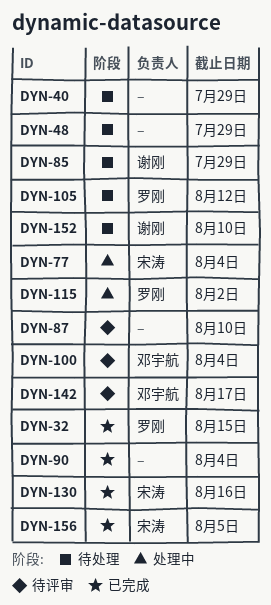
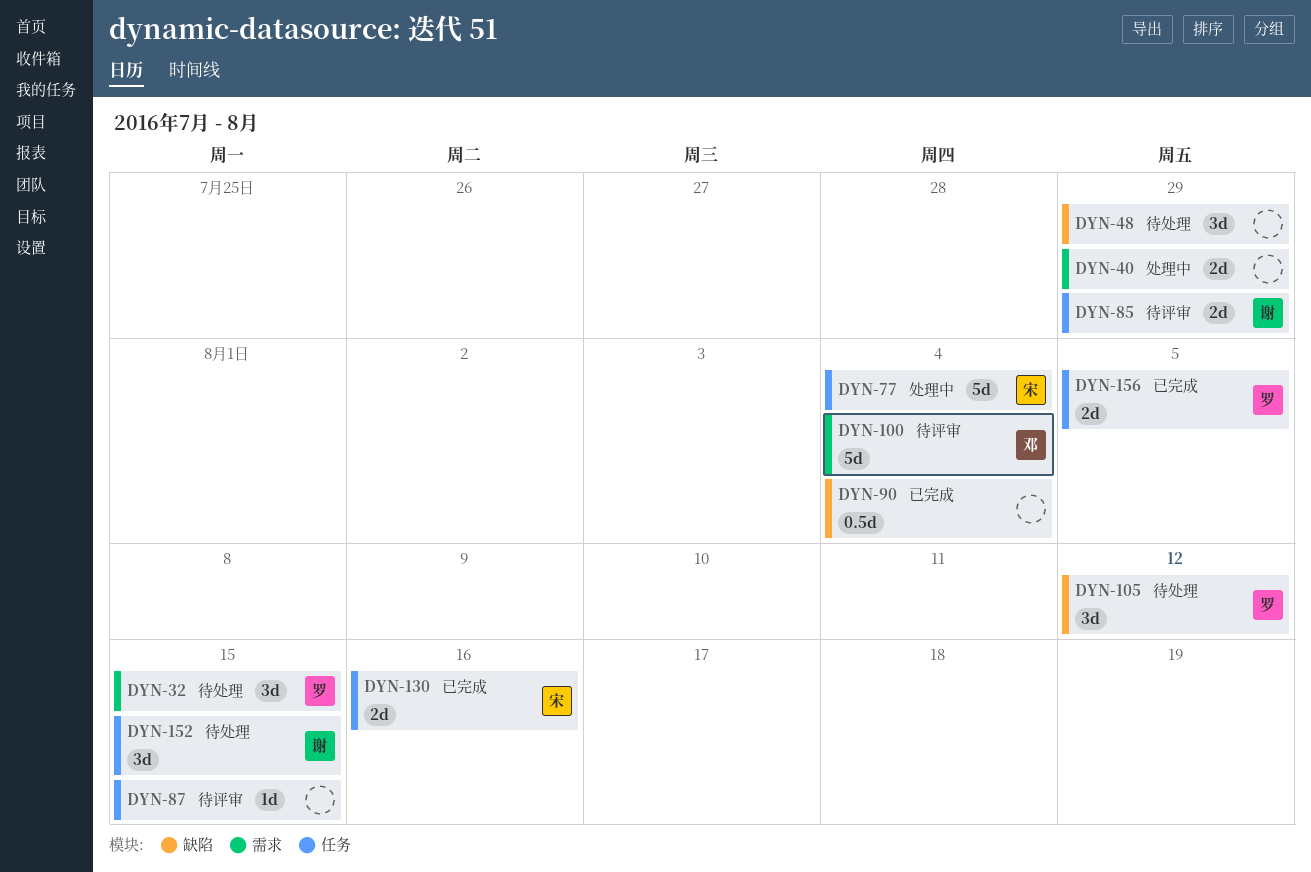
DYN-32, status: 已完成 -> 待处理
DYN-40, status: 待处理 -> 处理中
DYN-85, status: 待处理 -> 待评审
DYN-87, due: Aug 10 -> Aug 15
DYN-115: present -> none
DYN-142: present -> none
DYN-152, due: Aug 10 -> Aug 15
DYN-156, owner: 宋涛 -> 罗刚

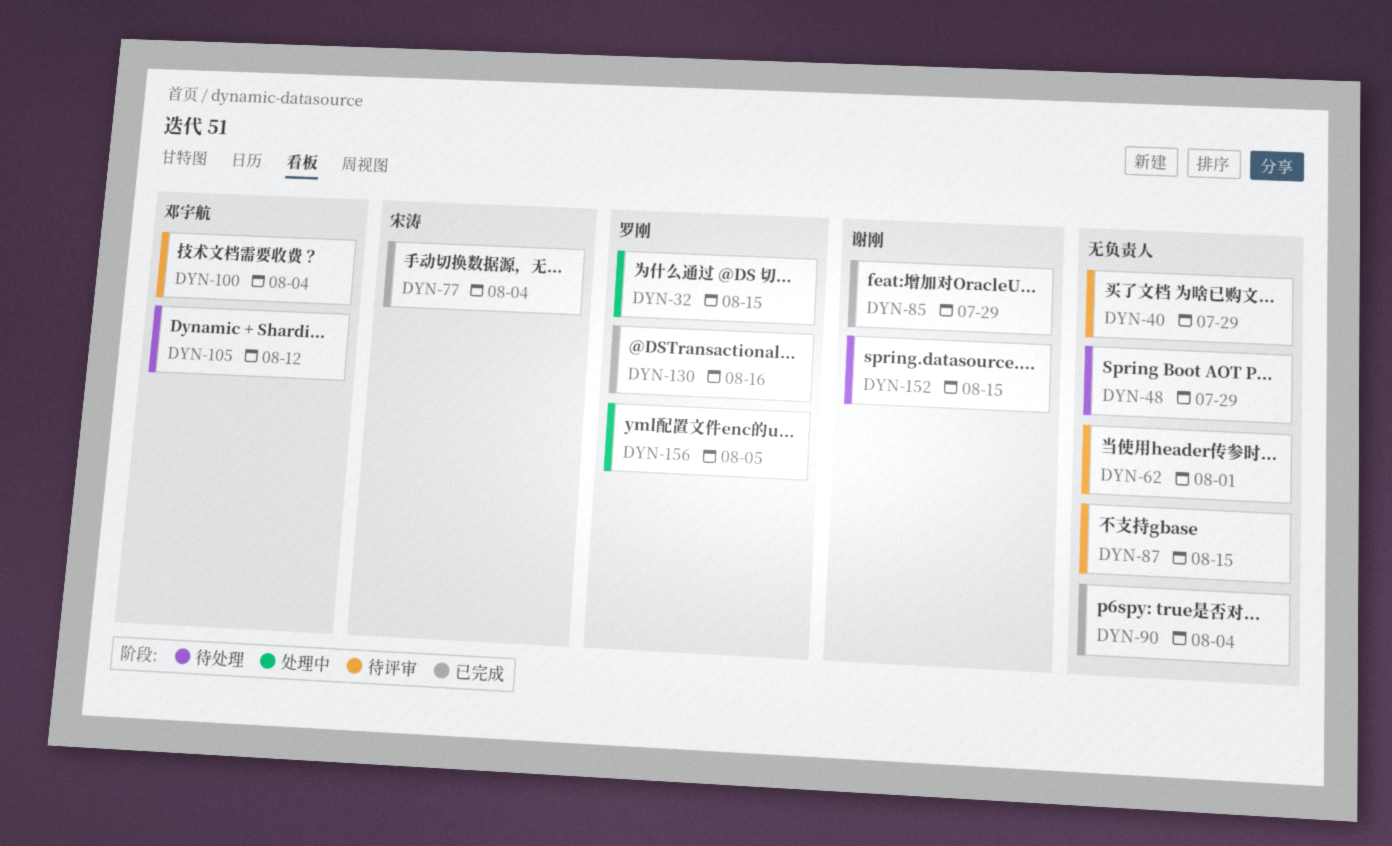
DYN-32, status: 待处理 -> 处理中
DYN-40, status: 处理中 -> 待评审
DYN-62: none -> present
DYN-77, status: 处理中 -> 已完成
DYN-85, status: 待评审 -> 已完成
DYN-105, owner: 罗刚 -> 邓宇航
DYN-130, owner: 宋涛 -> 罗刚
DYN-156, status: 已完成 -> 处理中

